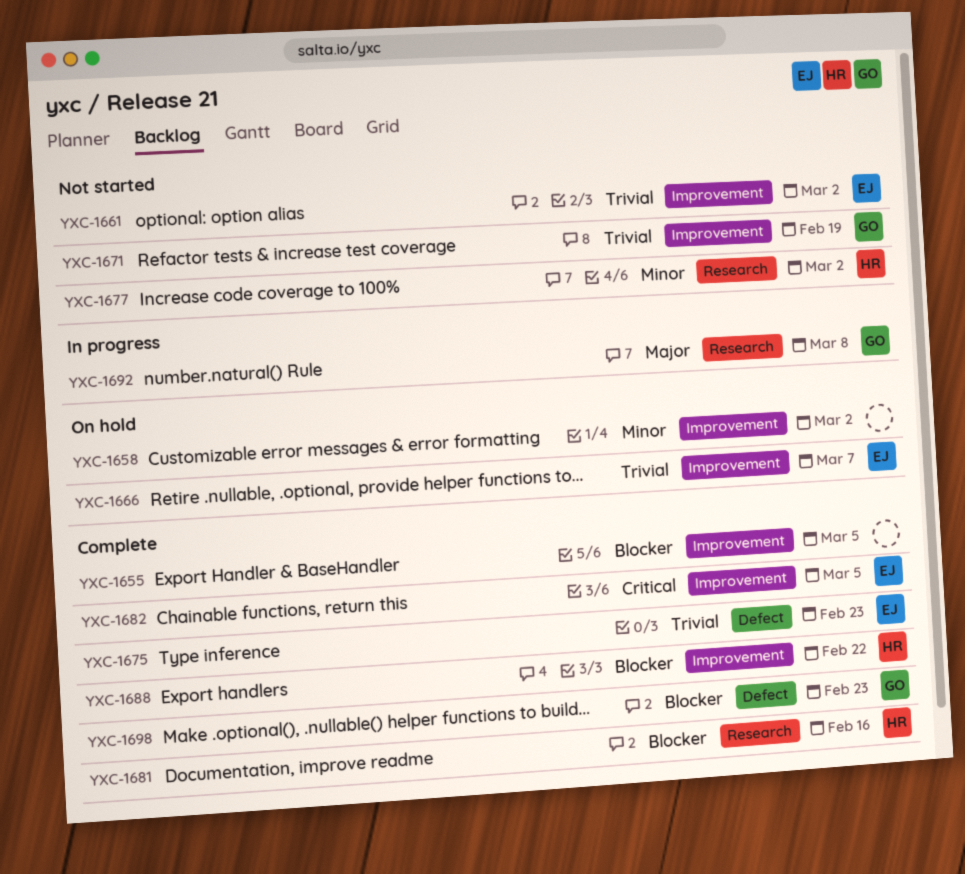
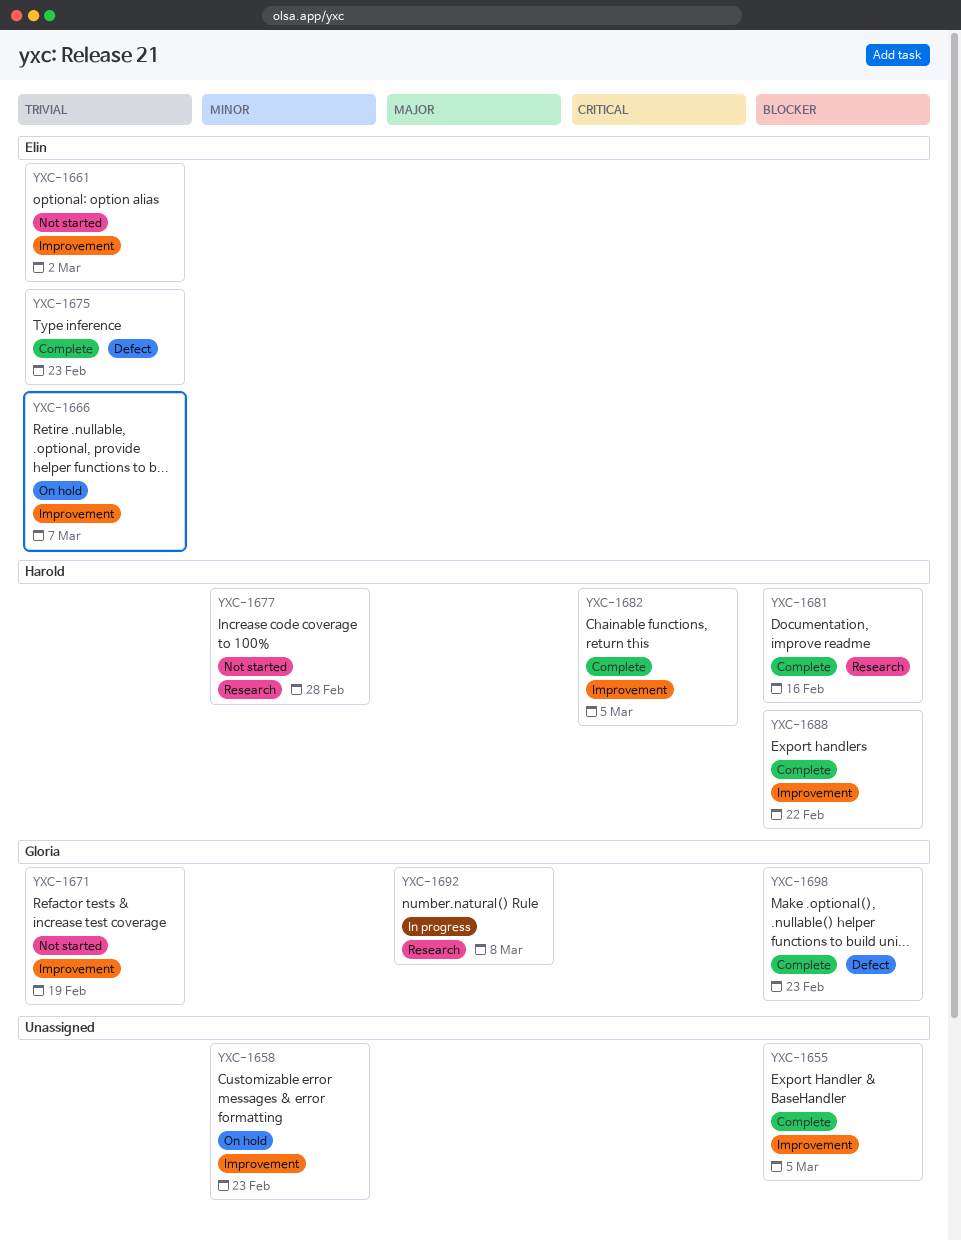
YXC-1658, due: Mar 2 -> Feb 23
YXC-1677, due: Mar 2 -> Feb 28
YXC-1682, owner: Elin -> Harold

